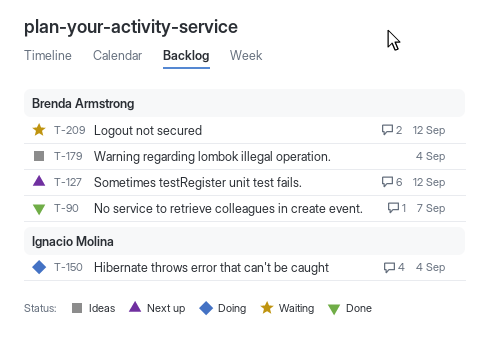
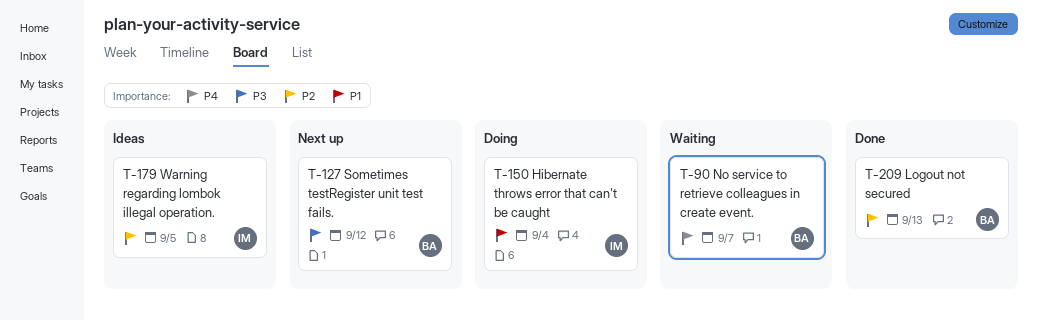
T-90, status: Done -> Waiting
T-179, owner: Brenda Armstrong -> Ignacio Molina
T-179, due: Sep 4 -> Sep 5
T-209, status: Waiting -> Done
T-209, due: Sep 12 -> Sep 13

